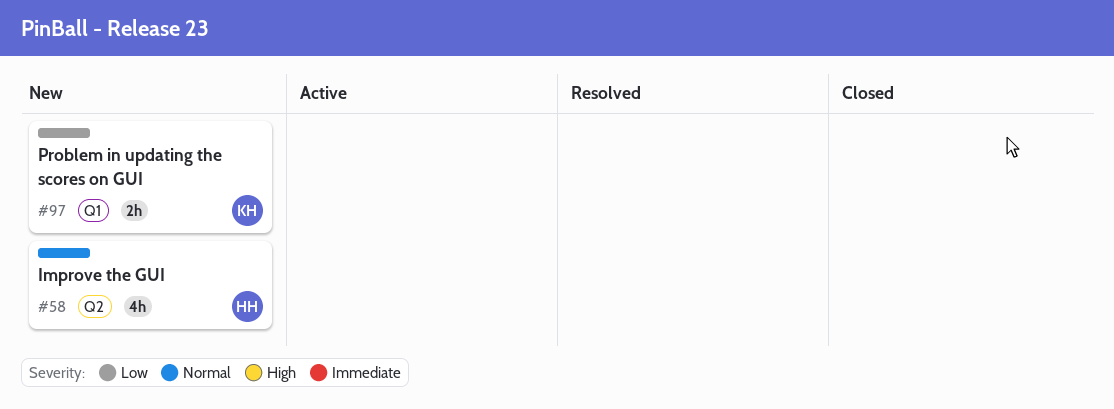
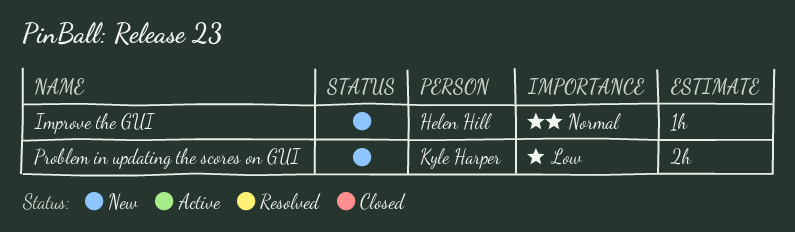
Improve the GUI, estimate: 4h -> 1h

